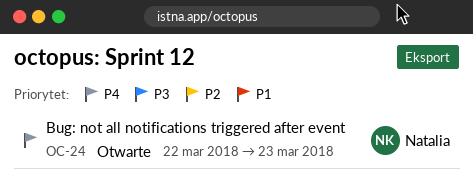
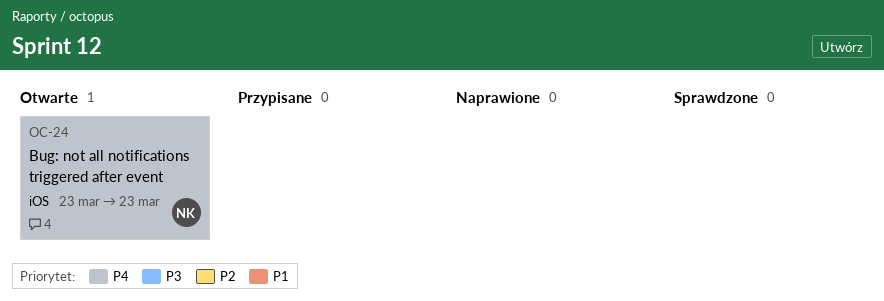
OC-24, start: Mar 22 -> Mar 23

